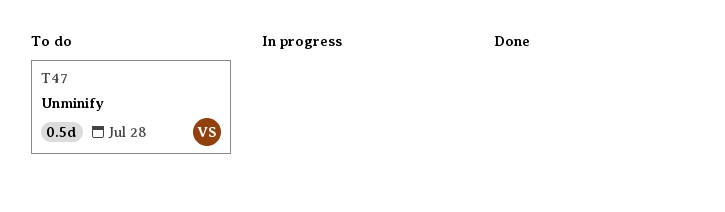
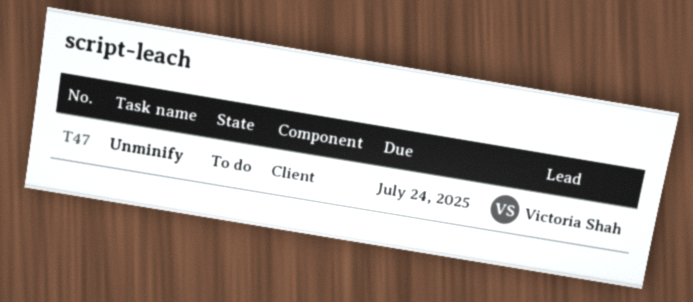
T47, due: Jul 28 -> Jul 24

